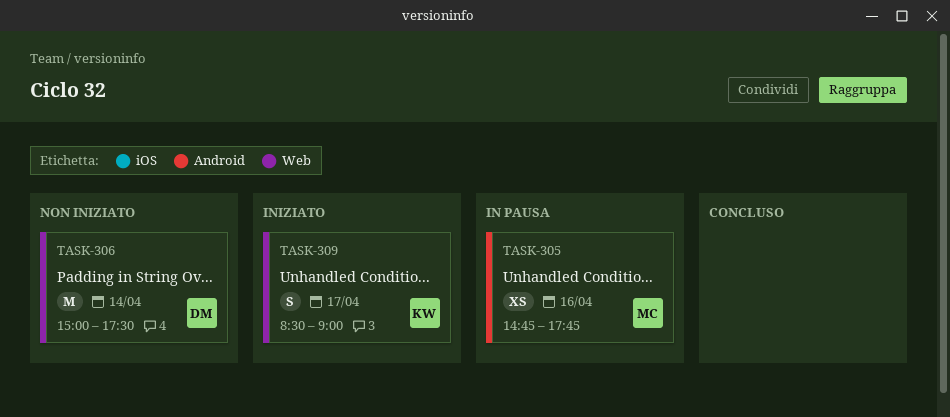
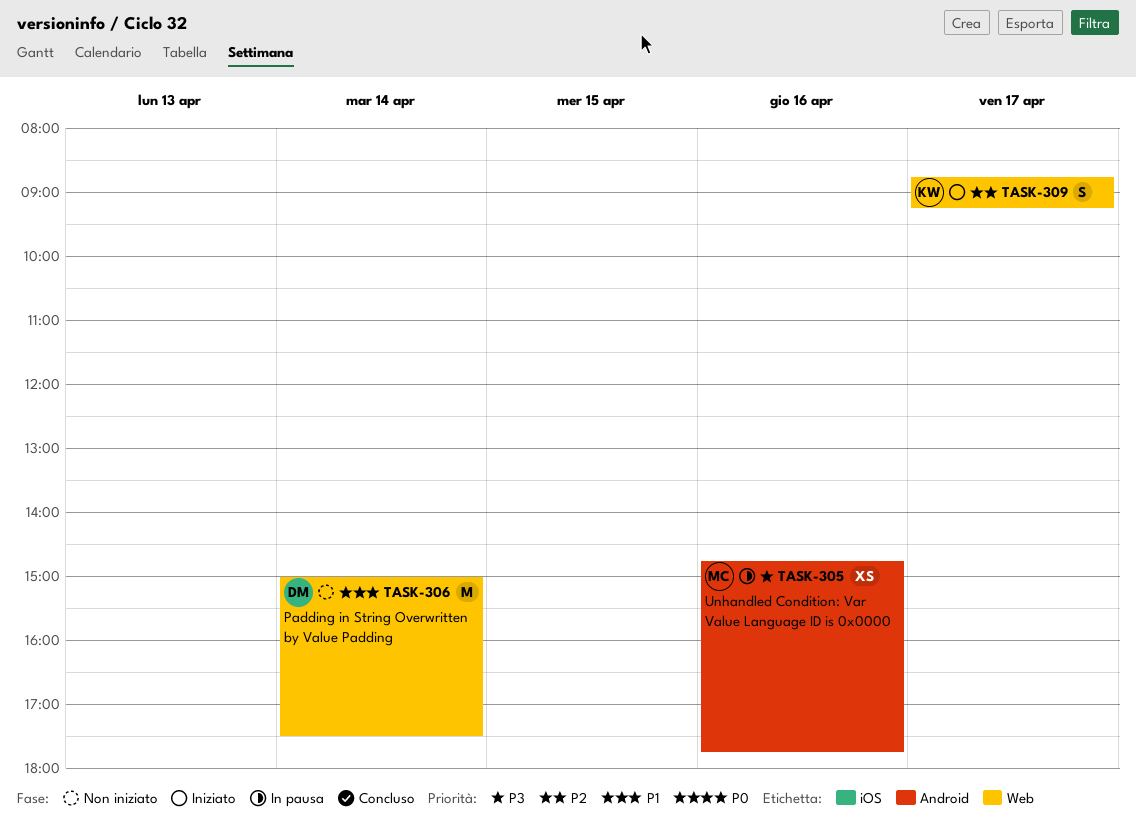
TASK-309, begins: 08:30 -> 08:45
TASK-309, ends: 09:00 -> 09:15

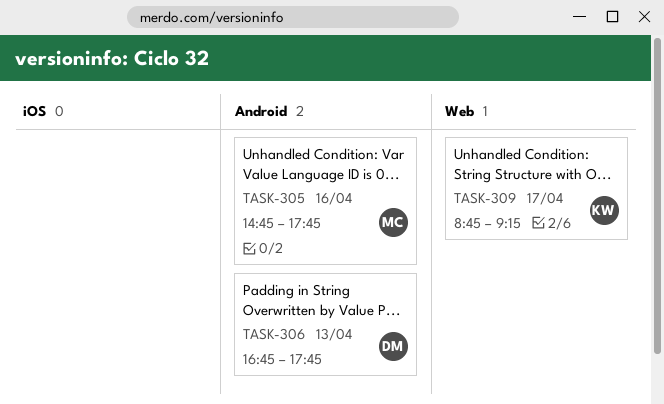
TASK-306, label: Web -> Android
TASK-306, day: Apr 14 -> Apr 13
TASK-306, begins: 15:00 -> 16:45
TASK-306, ends: 17:30 -> 17:45

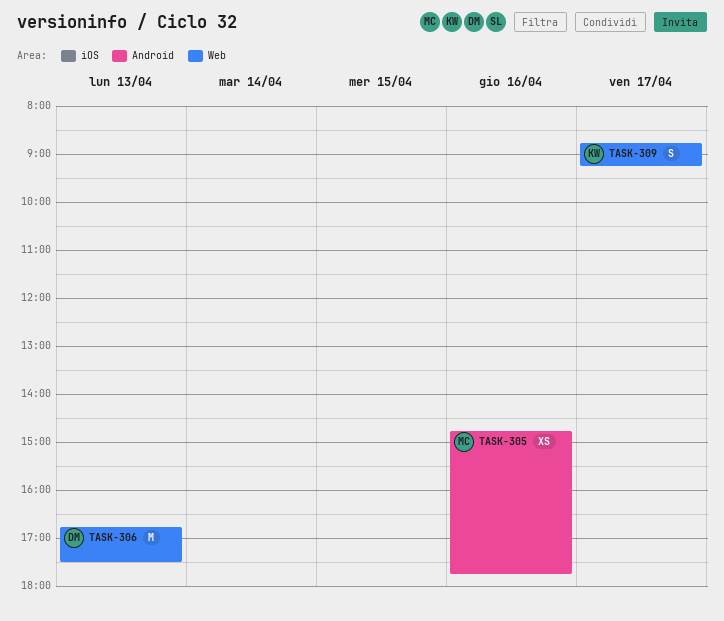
TASK-306, label: Android -> Web
TASK-306, ends: 17:45 -> 17:30

